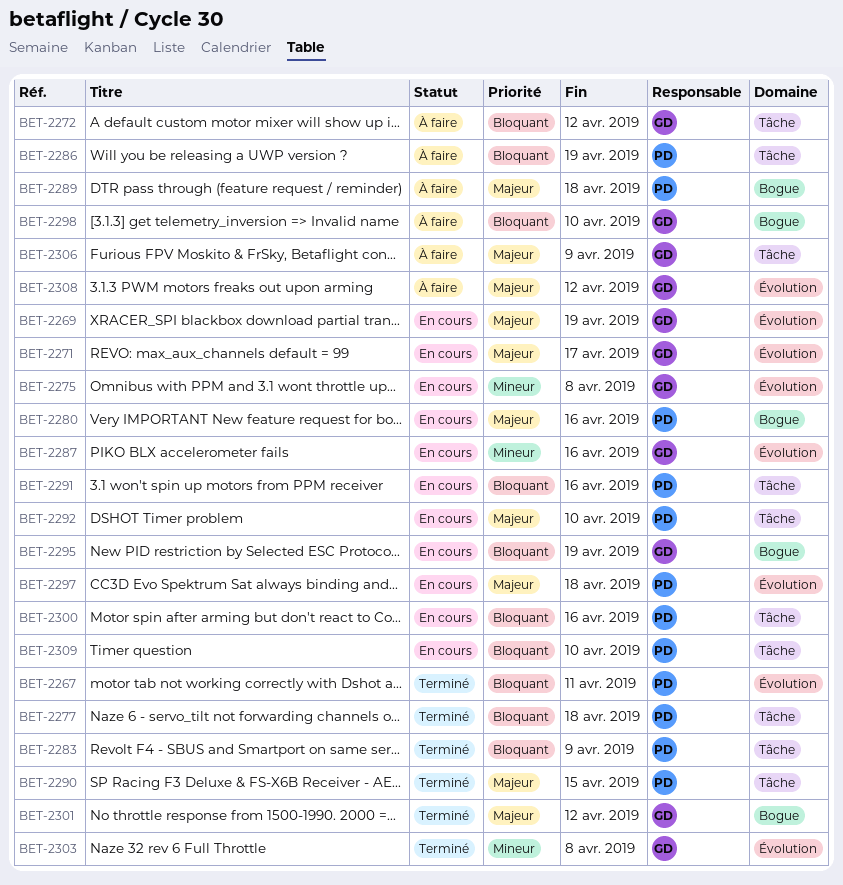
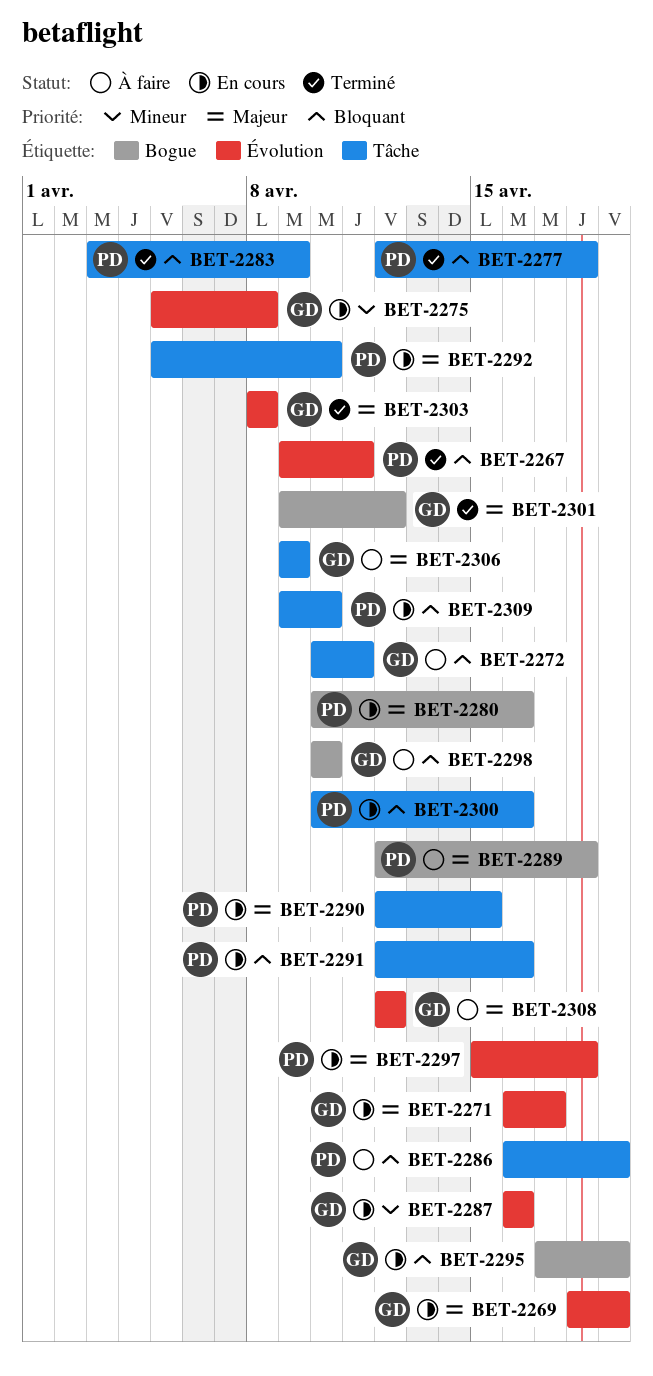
BET-2272, due: Apr 12 -> Apr 11
BET-2290, status: Terminé -> En cours
BET-2303, priority: Mineur -> Majeur

